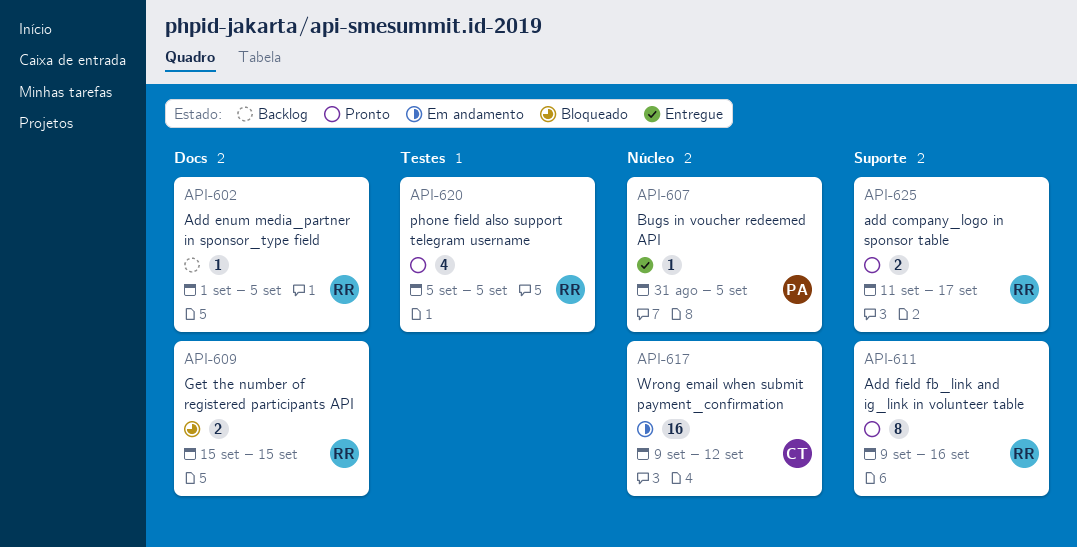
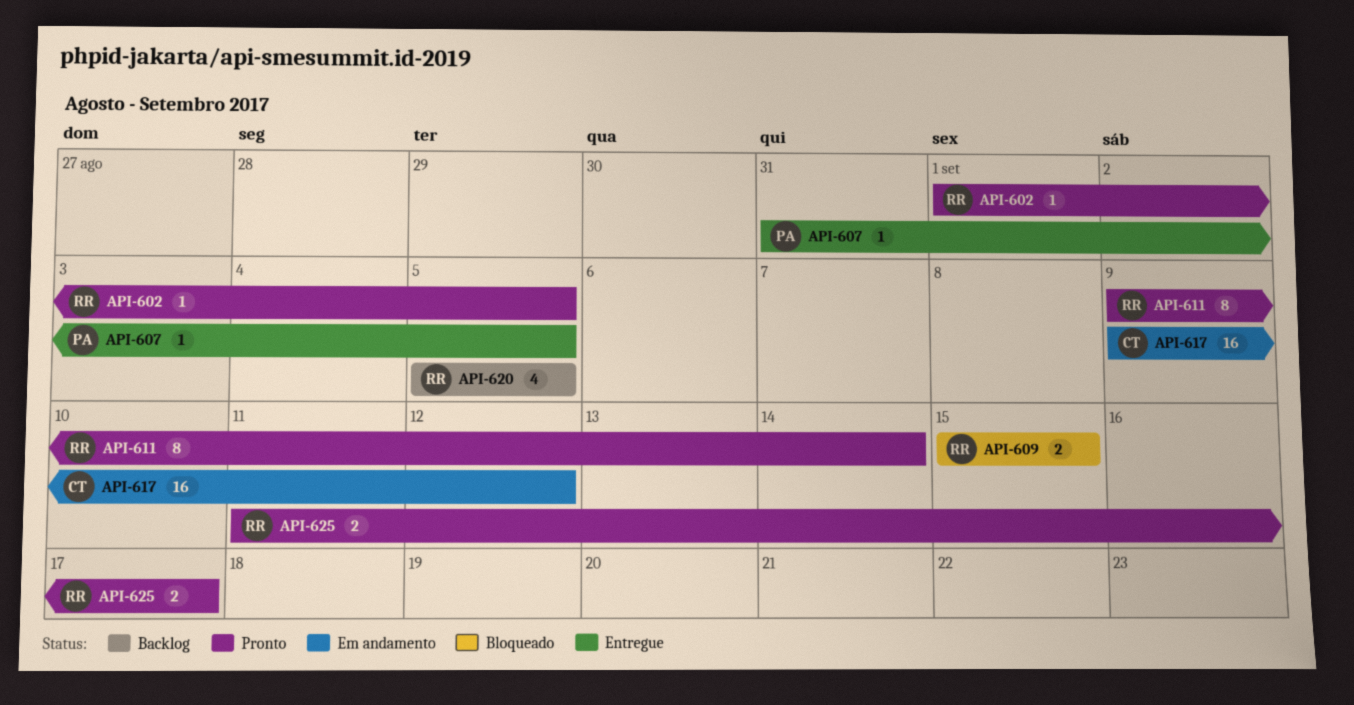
API-602, status: Backlog -> Pronto
API-611, due: Sep 16 -> Sep 14
API-620, status: Pronto -> Backlog

